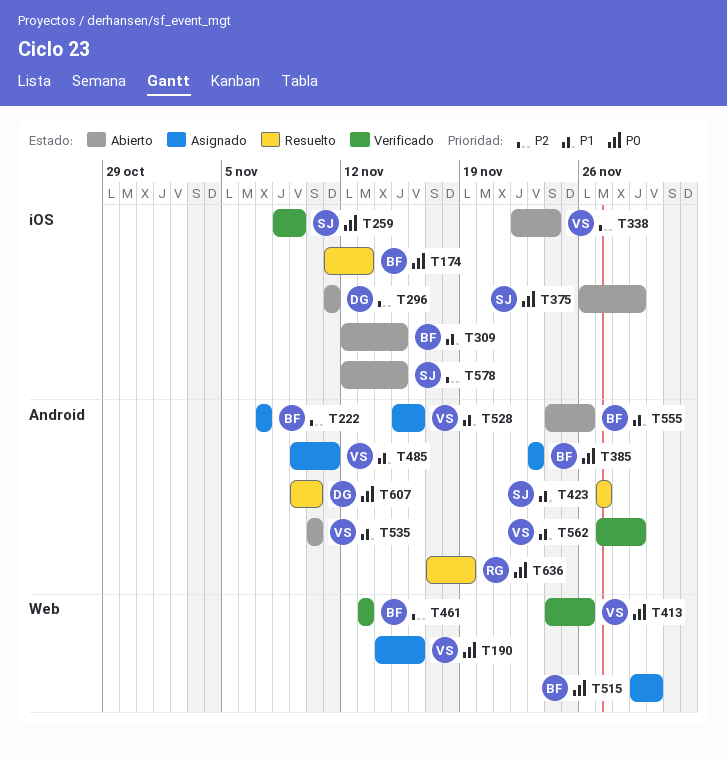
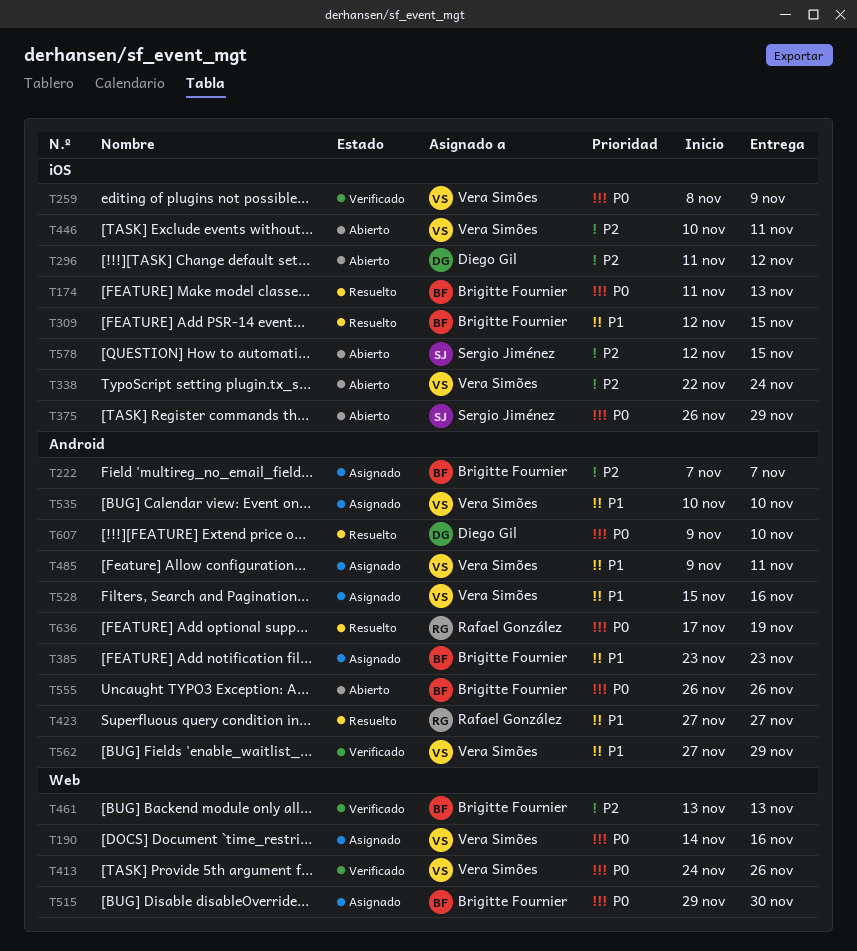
T259, owner: Sergio Jiménez -> Vera Simões
T296, due: Nov 11 -> Nov 12
T309, status: Abierto -> Resuelto
T385, priority: P0 -> P1
T423, owner: Sergio Jiménez -> Rafael González
T446: none -> present
T535, status: Abierto -> Asignado
T555, priority: P1 -> P0
T555, start: Nov 24 -> Nov 26

